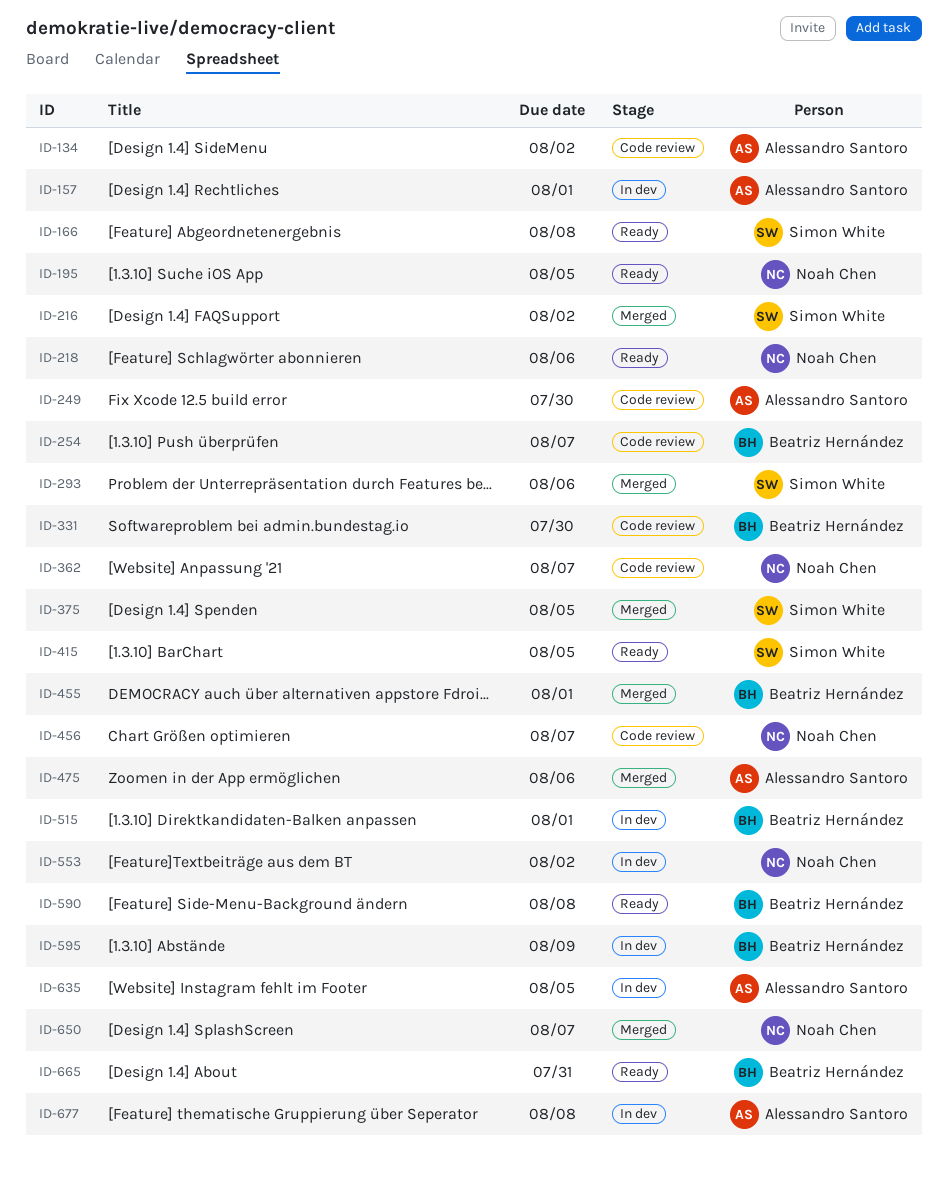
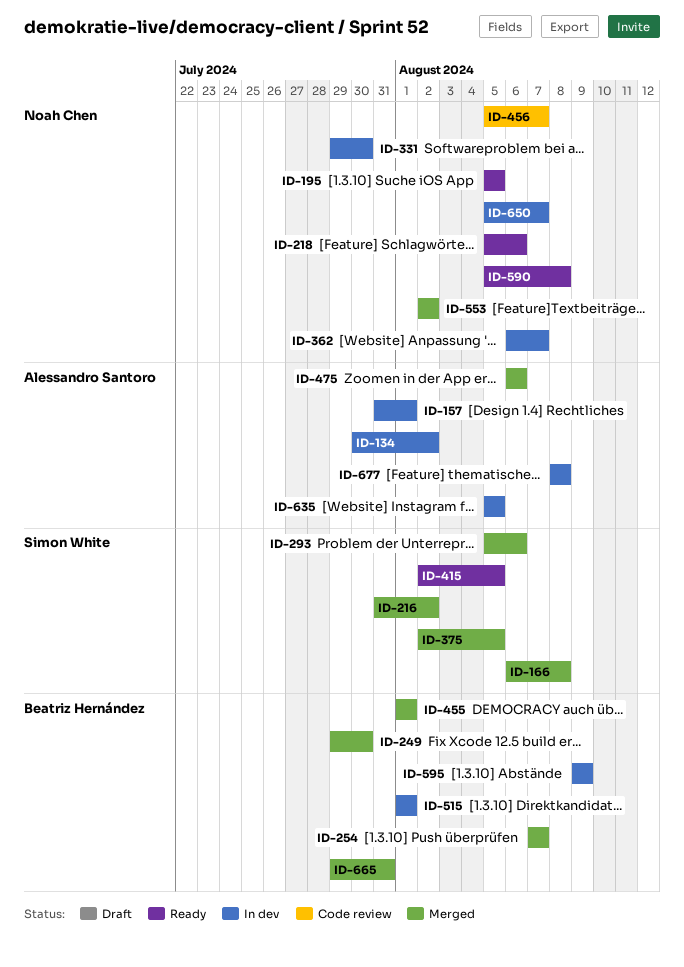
ID-134, status: Code review -> In dev
ID-166, status: Ready -> Merged
ID-249, status: Code review -> Merged
ID-249, owner: Alessandro Santoro -> Beatriz Hernández
ID-254, status: Code review -> Merged
ID-331, status: Code review -> In dev
ID-331, owner: Beatriz Hernández -> Noah Chen
ID-362, status: Code review -> In dev
ID-553, status: In dev -> Merged
ID-590, owner: Beatriz Hernández -> Noah Chen
ID-650, status: Merged -> In dev
ID-665, status: Ready -> Merged

